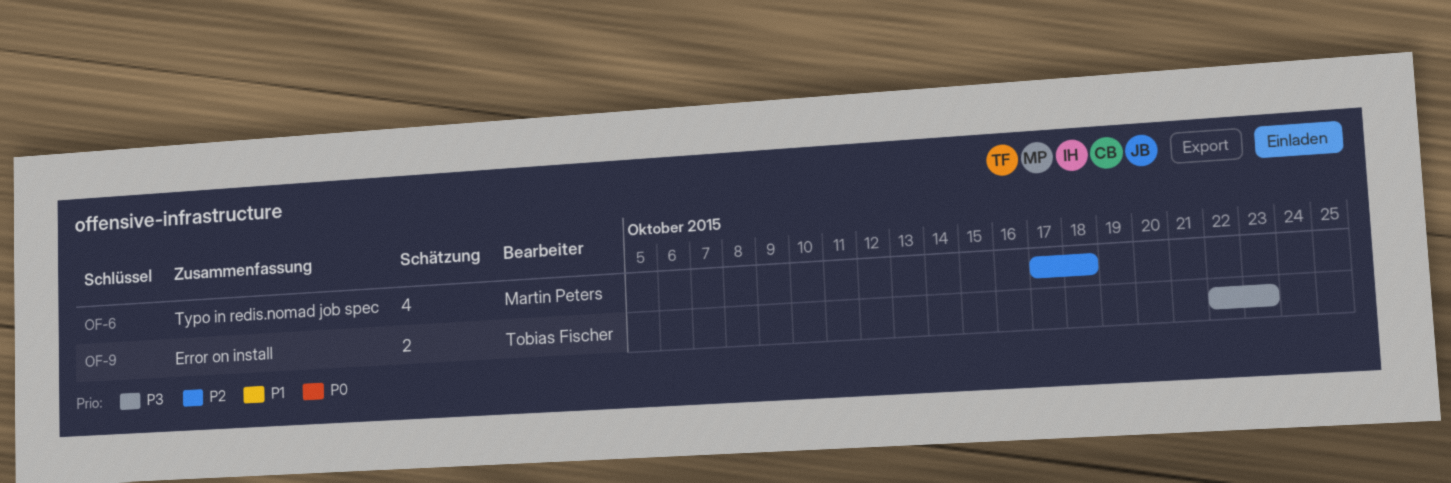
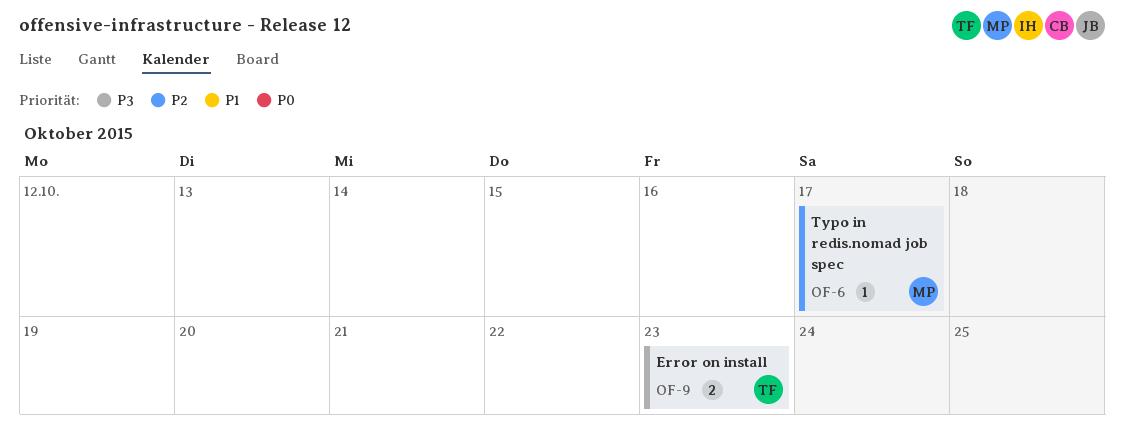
OF-6, estimate: 4 -> 1
OF-6, due: Oct 18 -> Oct 17

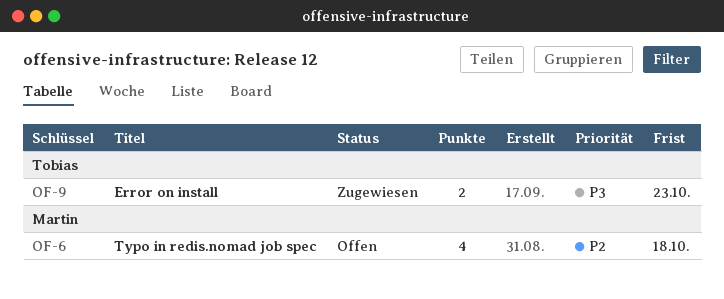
OF-6, estimate: 1 -> 4
OF-6, due: Oct 17 -> Oct 18

